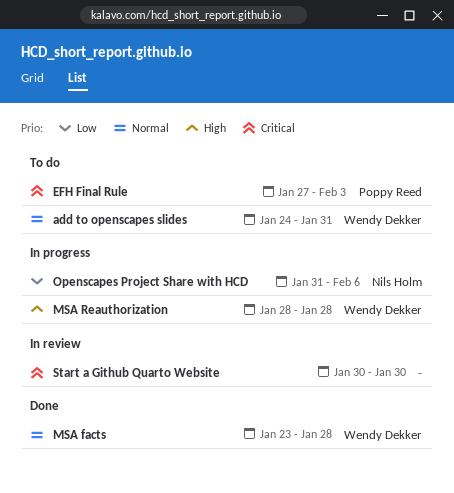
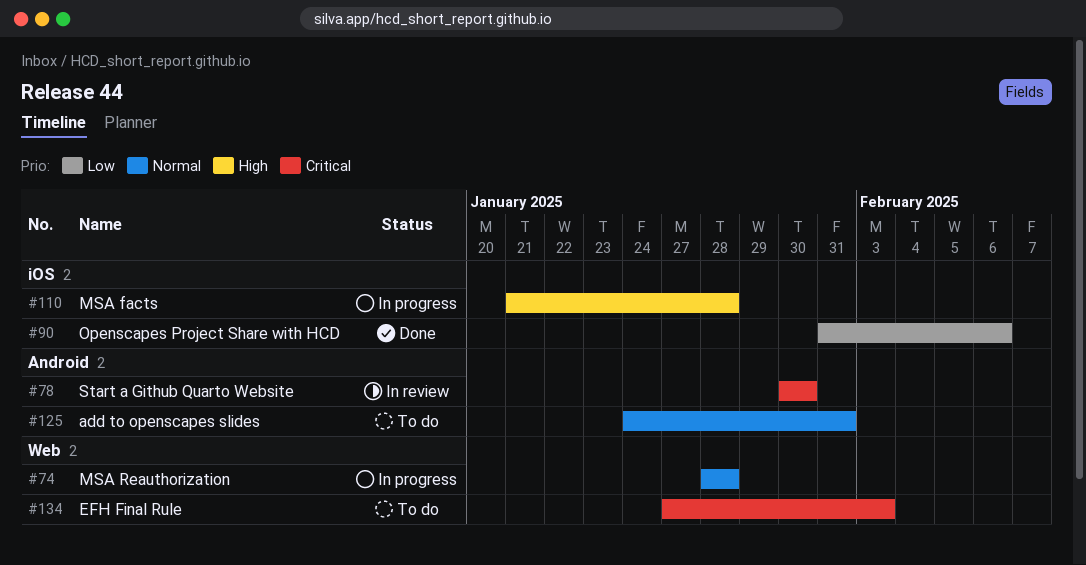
MSA facts, status: Done -> In progress
MSA facts, priority: Normal -> High
MSA facts, start: Jan 23 -> Jan 21
MSA Reauthorization, priority: High -> Normal
Openscapes Project Share with HCD, status: In progress -> Done

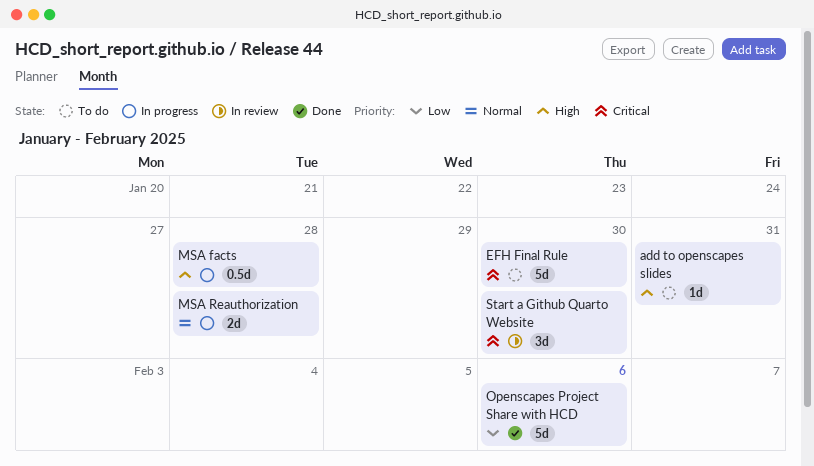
add to openscapes slides, priority: Normal -> High
EFH Final Rule, due: Feb 3 -> Jan 30

